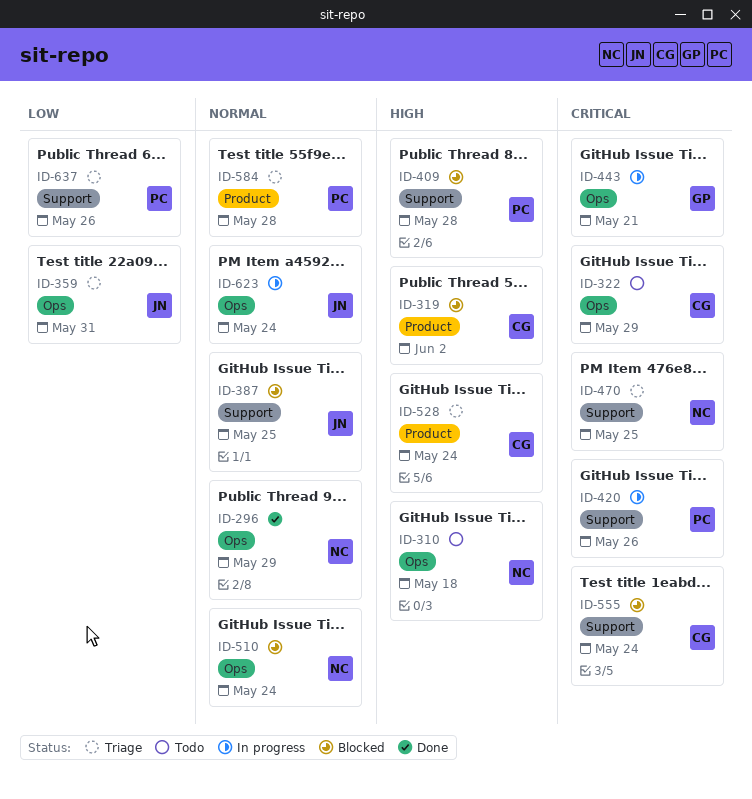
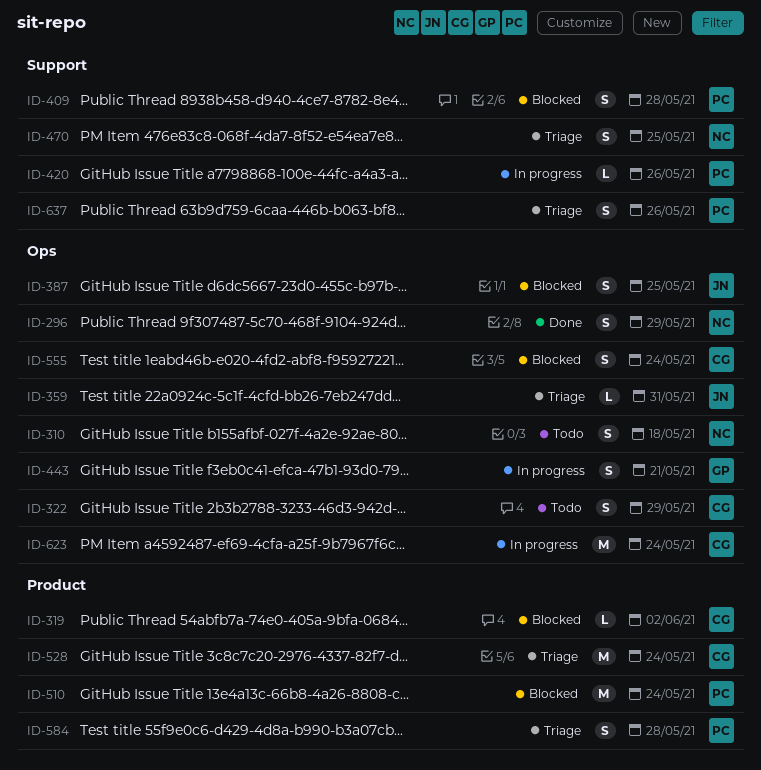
ID-387, label: Support -> Ops
ID-510, owner: NC -> PC
ID-510, label: Ops -> Product
ID-555, label: Support -> Ops
ID-623, owner: JN -> CG

